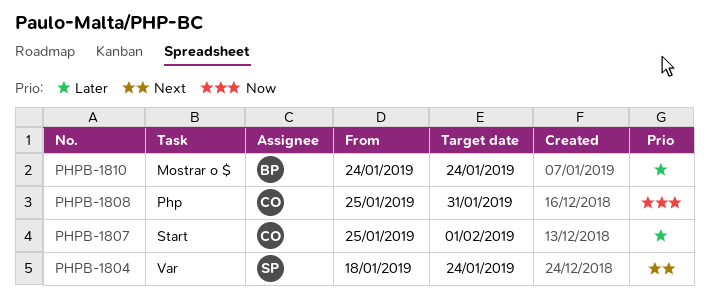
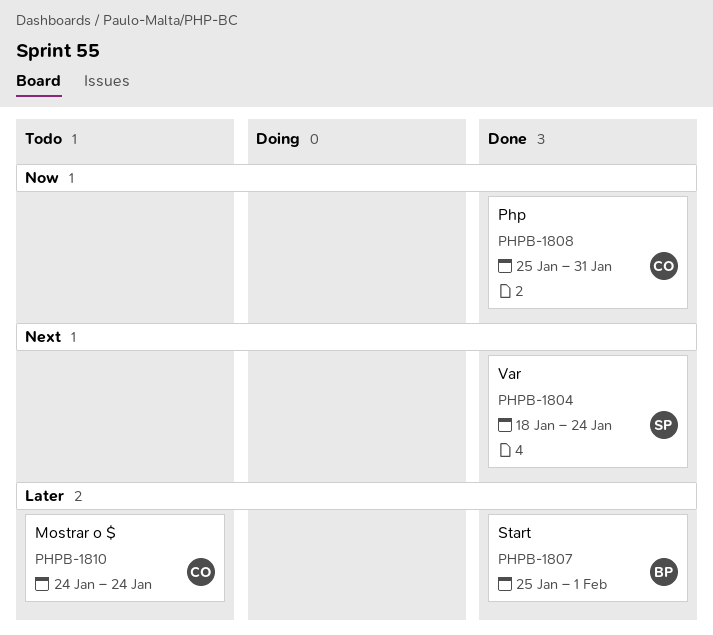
PHPB-1807, owner: CO -> BP
PHPB-1810, owner: BP -> CO

